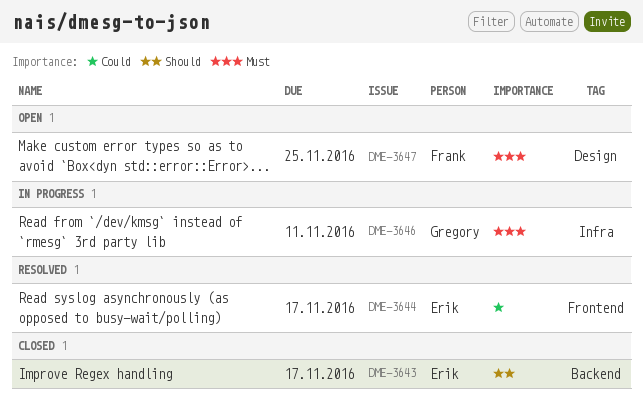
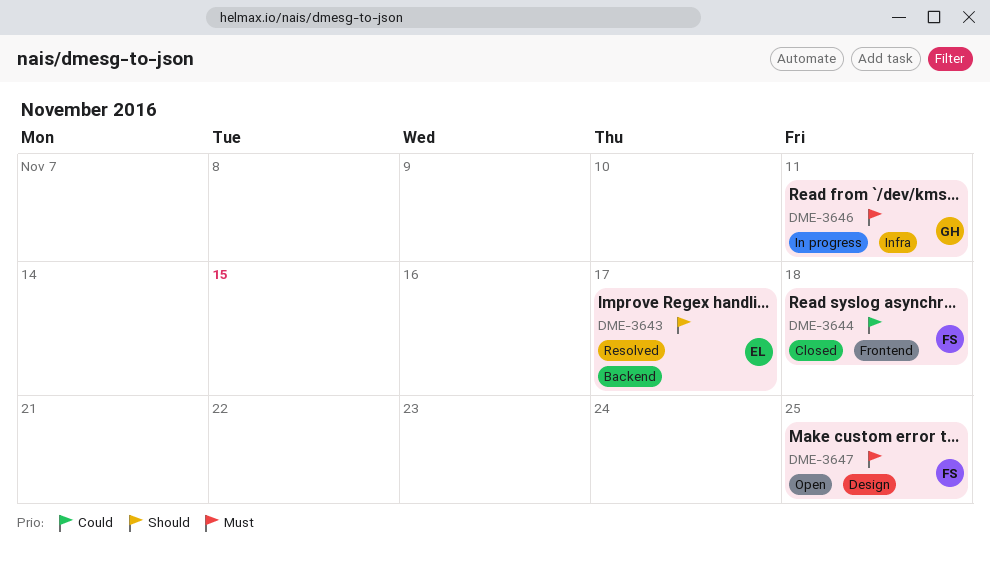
DME-3643, status: Closed -> Resolved
DME-3644, status: Resolved -> Closed
DME-3644, owner: Erik -> Frank
DME-3644, due: Nov 17 -> Nov 18

